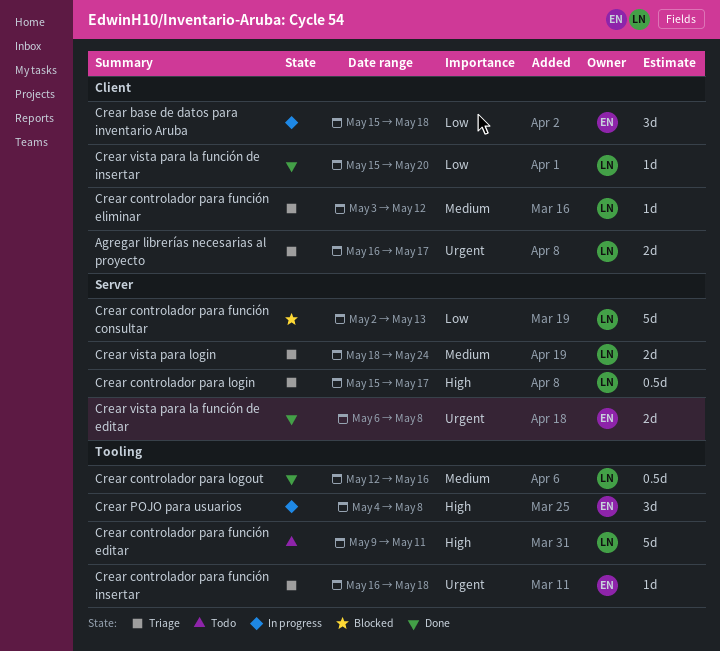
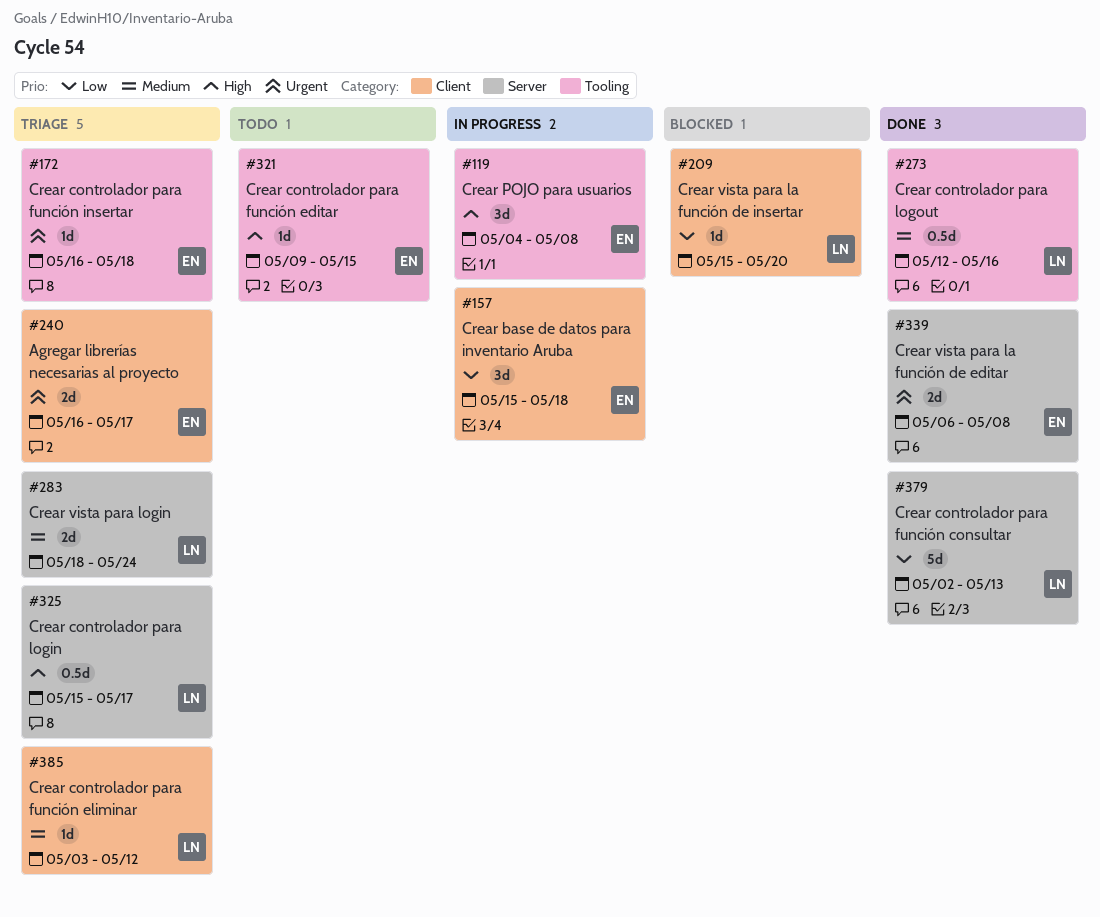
Agregar librerías necesarias al proyecto, owner: LN -> EN
Crear controlador para función consultar, status: Blocked -> Done
Crear controlador para función editar, owner: LN -> EN
Crear controlador para función editar, estimate: 5d -> 1d
Crear controlador para función editar, due: May 11 -> May 15
Crear vista para la función de insertar, status: Done -> Blocked

